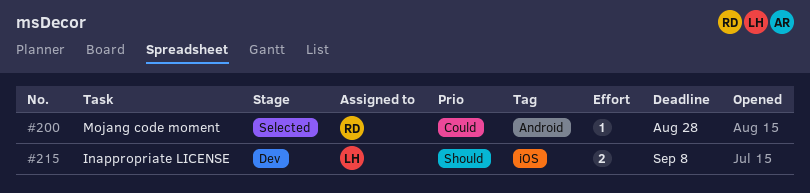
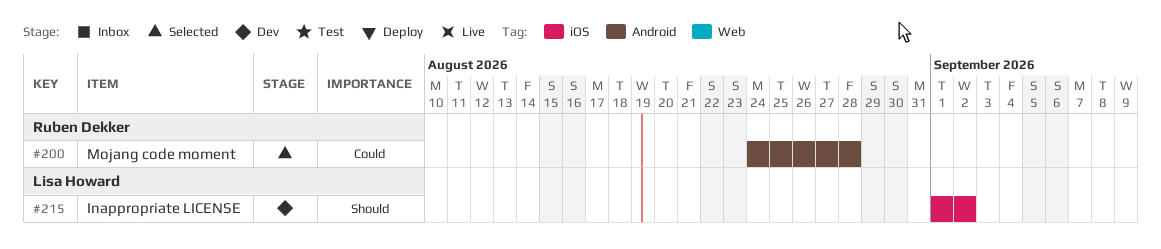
#215, due: Sep 8 -> Sep 2

